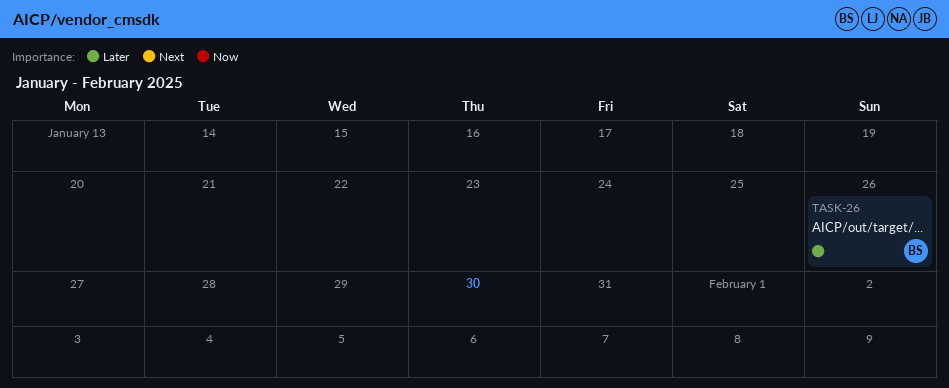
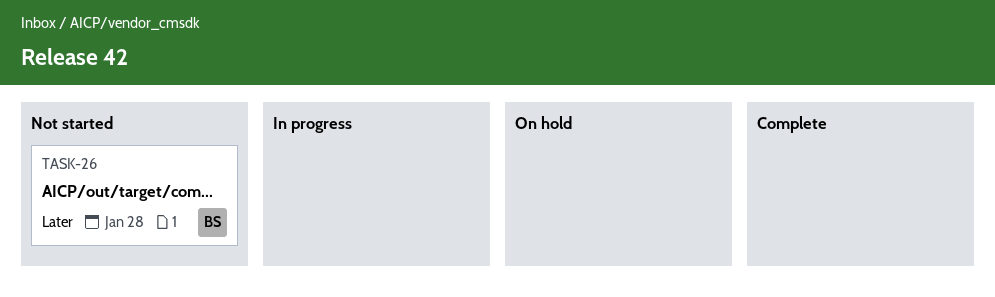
TASK-26, due: Jan 26 -> Jan 28

